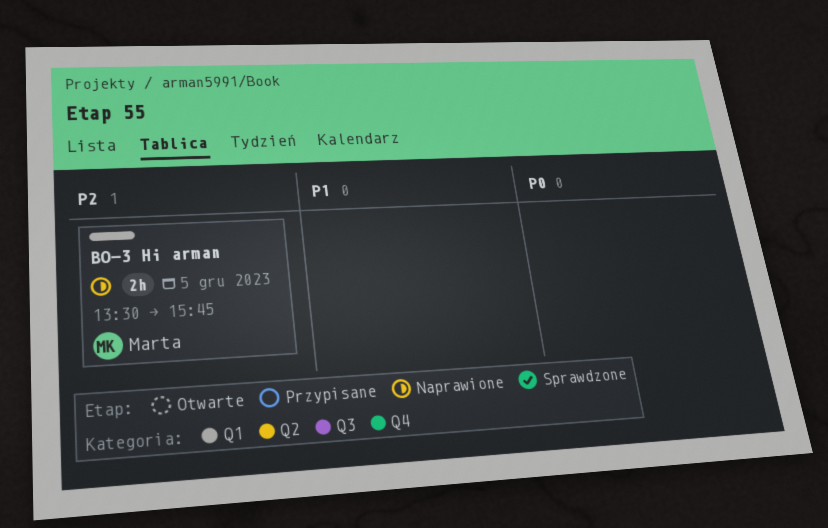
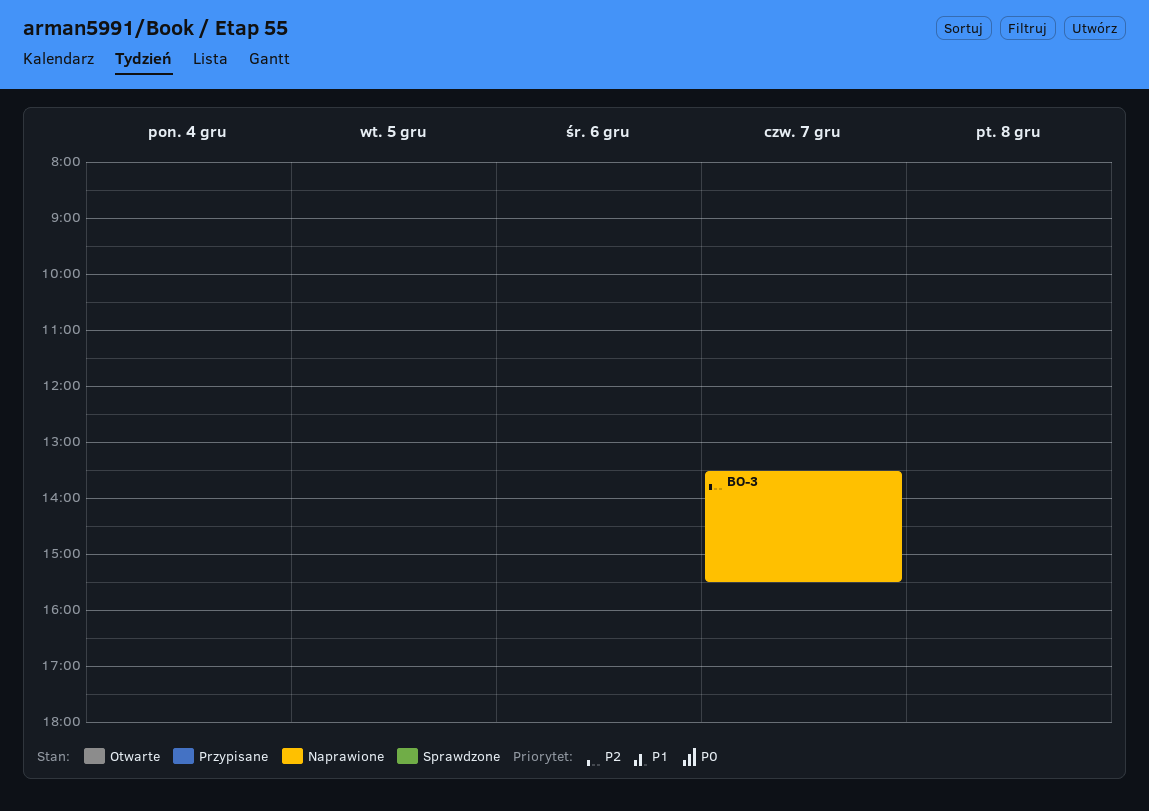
BO-3, day: Dec 5 -> Dec 7
BO-3, ends: 15:45 -> 15:30

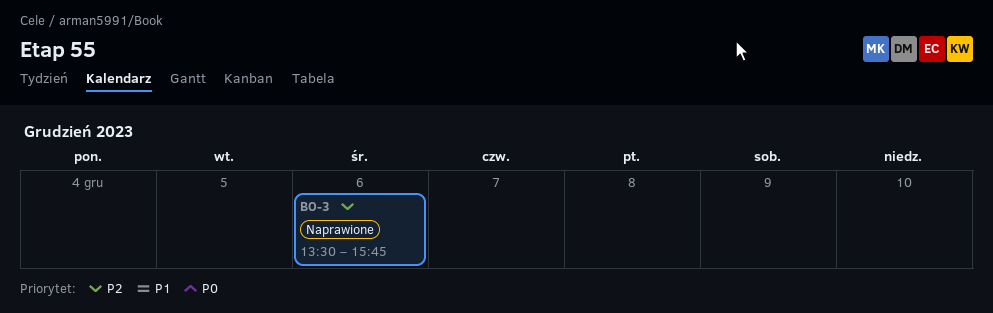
BO-3, day: Dec 7 -> Dec 6
BO-3, ends: 15:30 -> 15:45

